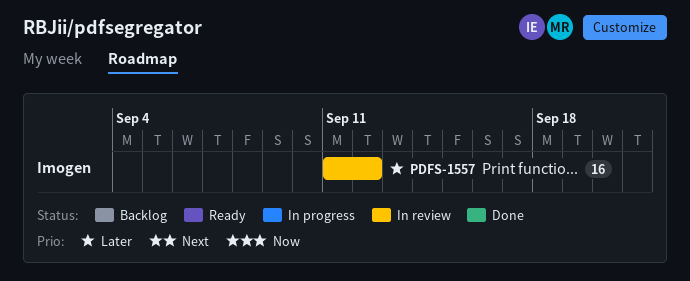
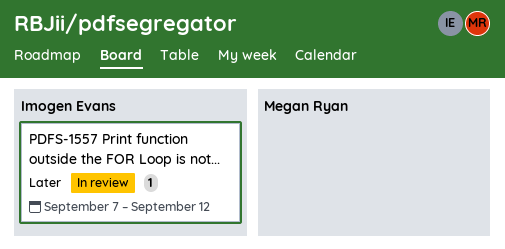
PDFS-1557, estimate: 16 -> 1
PDFS-1557, start: Sep 11 -> Sep 7

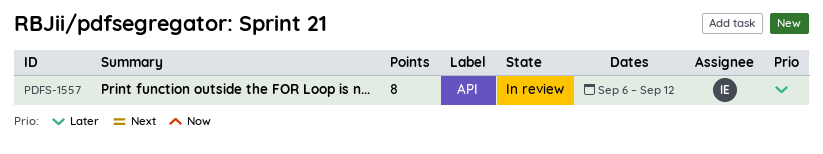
PDFS-1557, estimate: 1 -> 8
PDFS-1557, start: Sep 7 -> Sep 6

